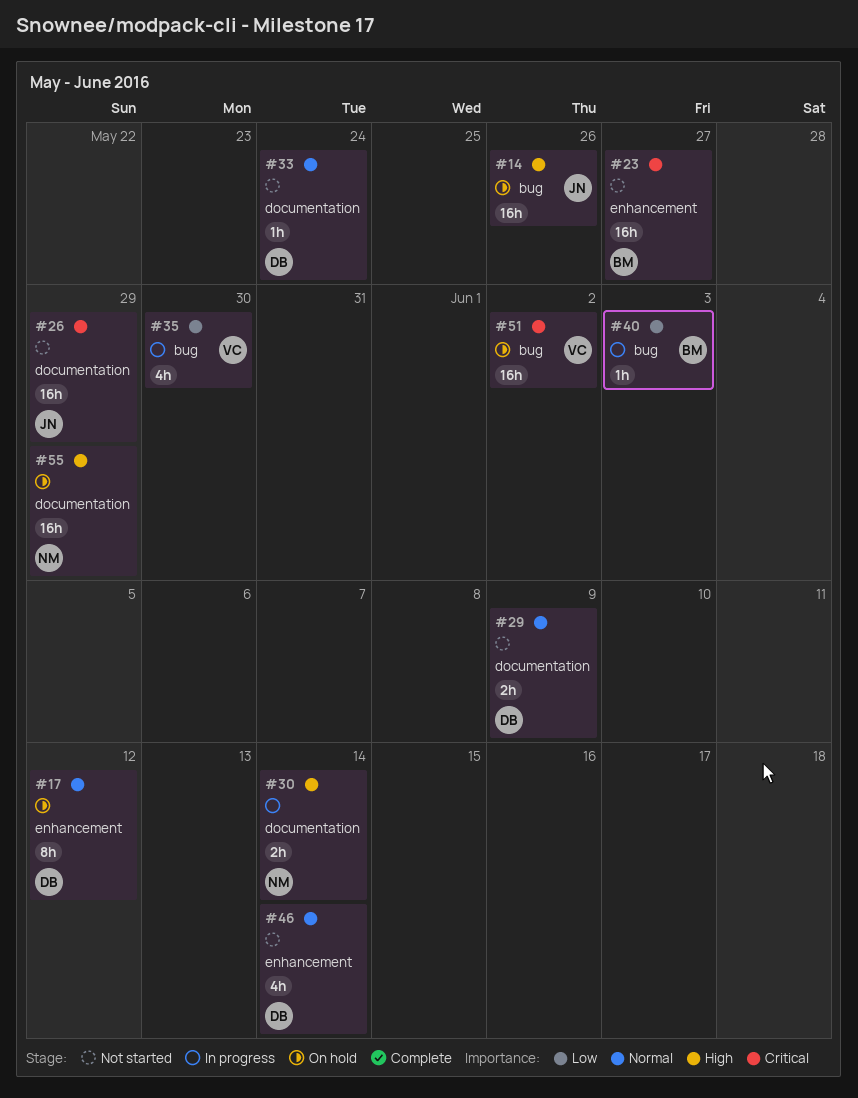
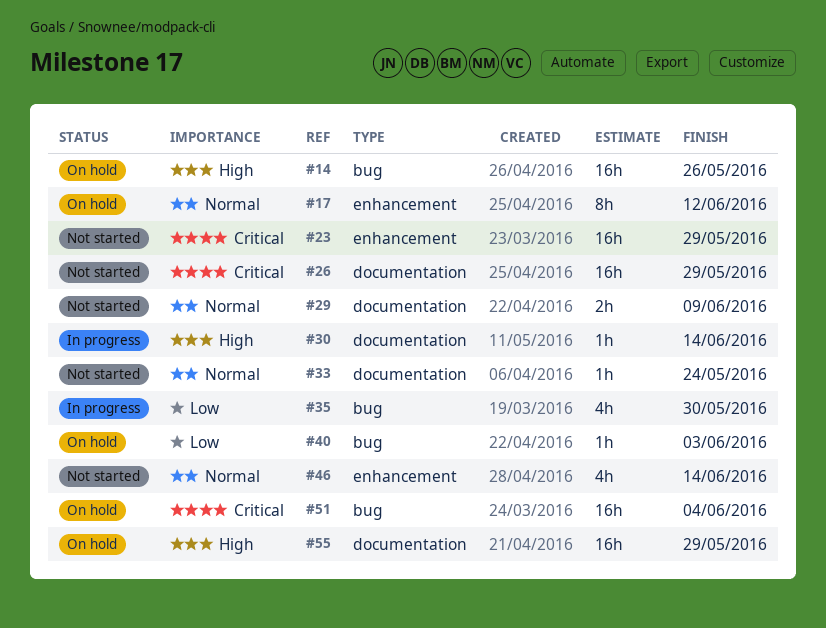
#23, due: May 27 -> May 29
#30, estimate: 2h -> 1h
#40, status: In progress -> On hold
#51, due: Jun 2 -> Jun 4

